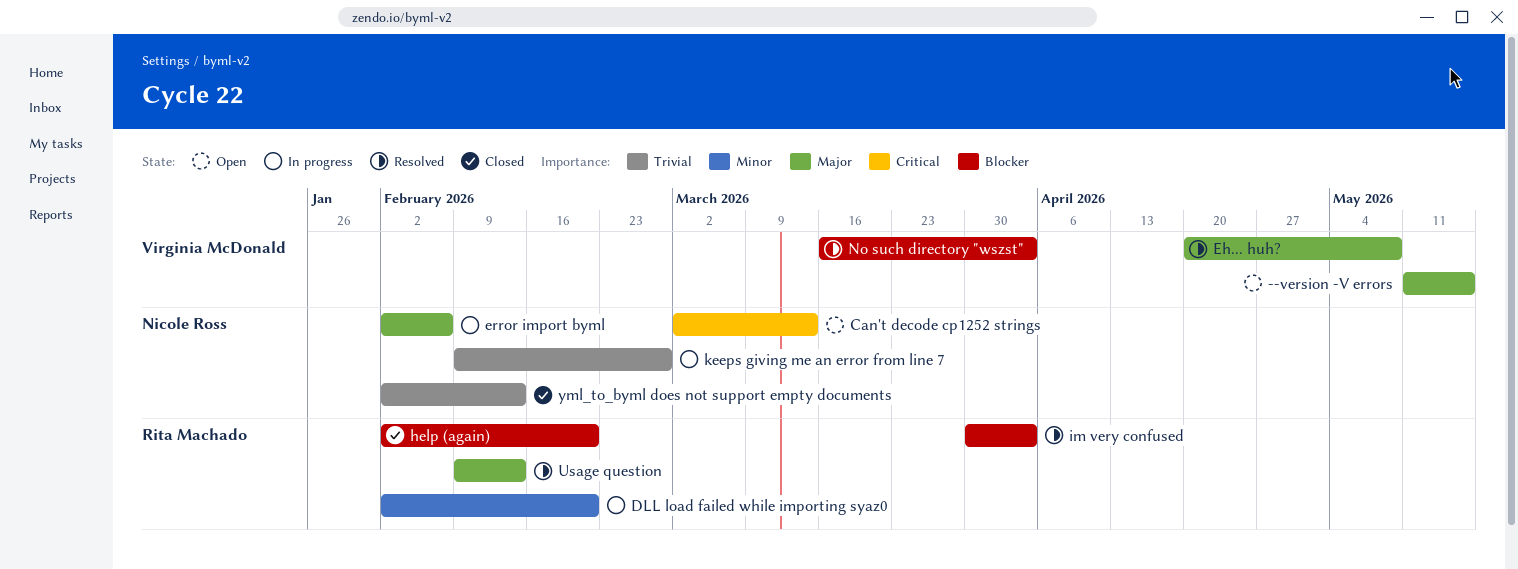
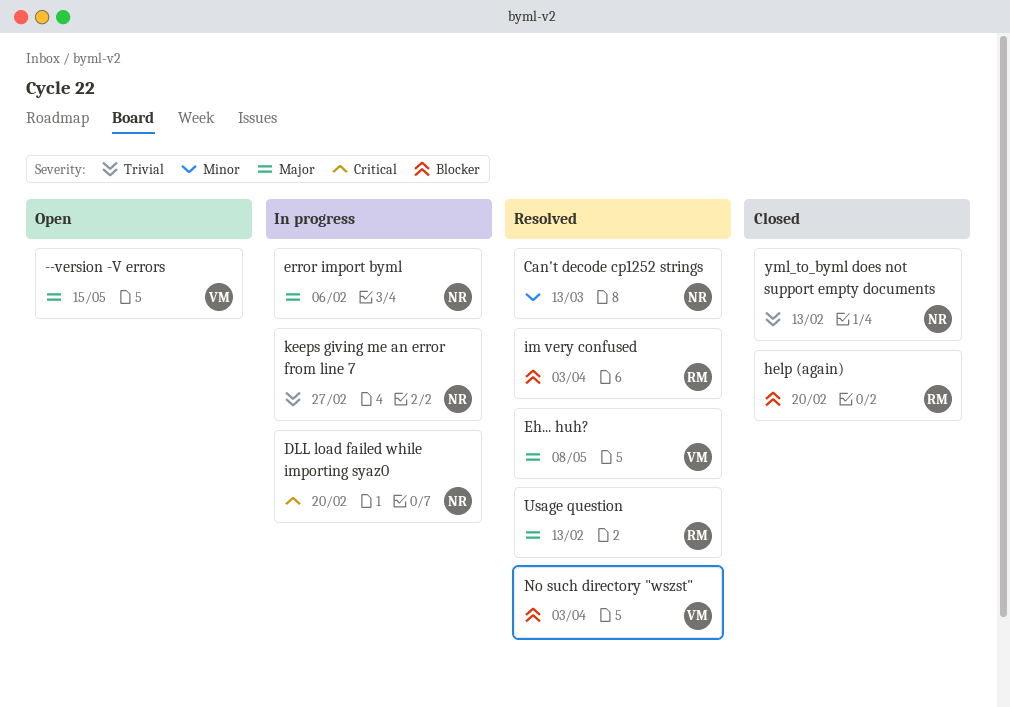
Can't decode cp1252 strings, status: Open -> Resolved
Can't decode cp1252 strings, priority: Critical -> Minor
DLL load failed while importing syaz0, owner: Rita Machado -> Nicole Ross
DLL load failed while importing syaz0, priority: Minor -> Critical

